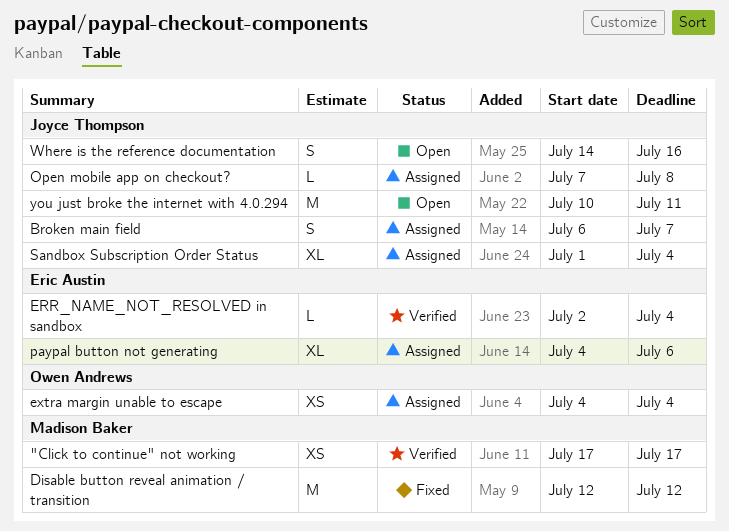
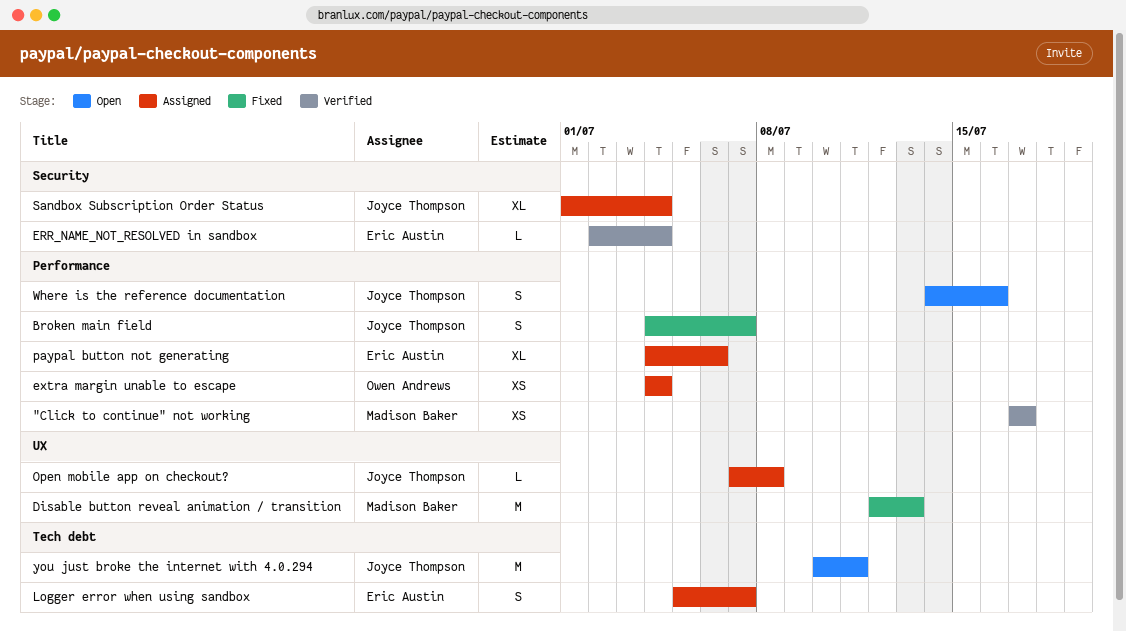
Broken main field, status: Assigned -> Fixed
Broken main field, start: Jul 6 -> Jul 4
Disable button reveal animation / transition, due: Jul 12 -> Jul 13
Logger error when using sandbox: none -> present

